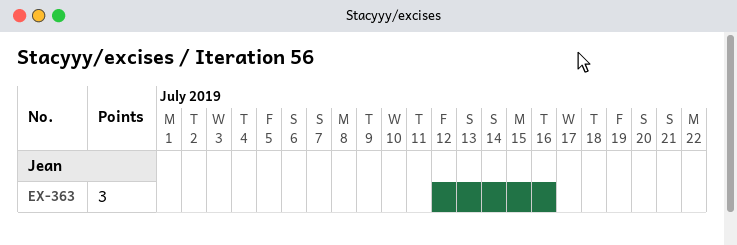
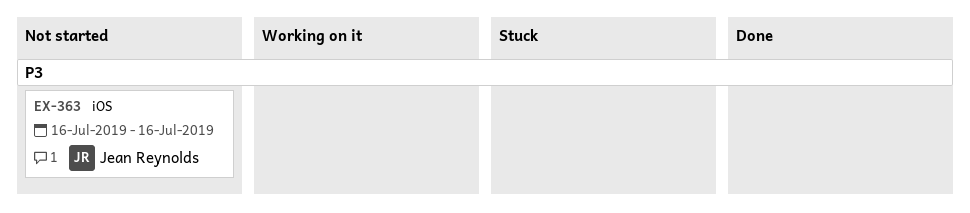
EX-363, start: Jul 12 -> Jul 16

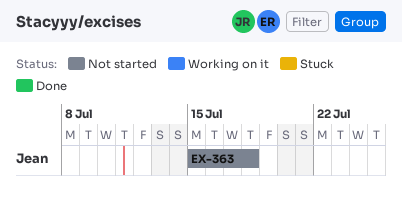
EX-363, start: Jul 16 -> Jul 15
EX-363, due: Jul 16 -> Jul 18

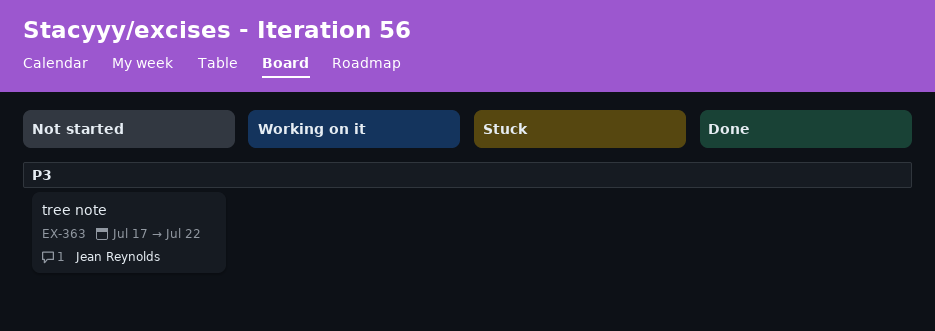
EX-363, start: Jul 15 -> Jul 17
EX-363, due: Jul 18 -> Jul 22

